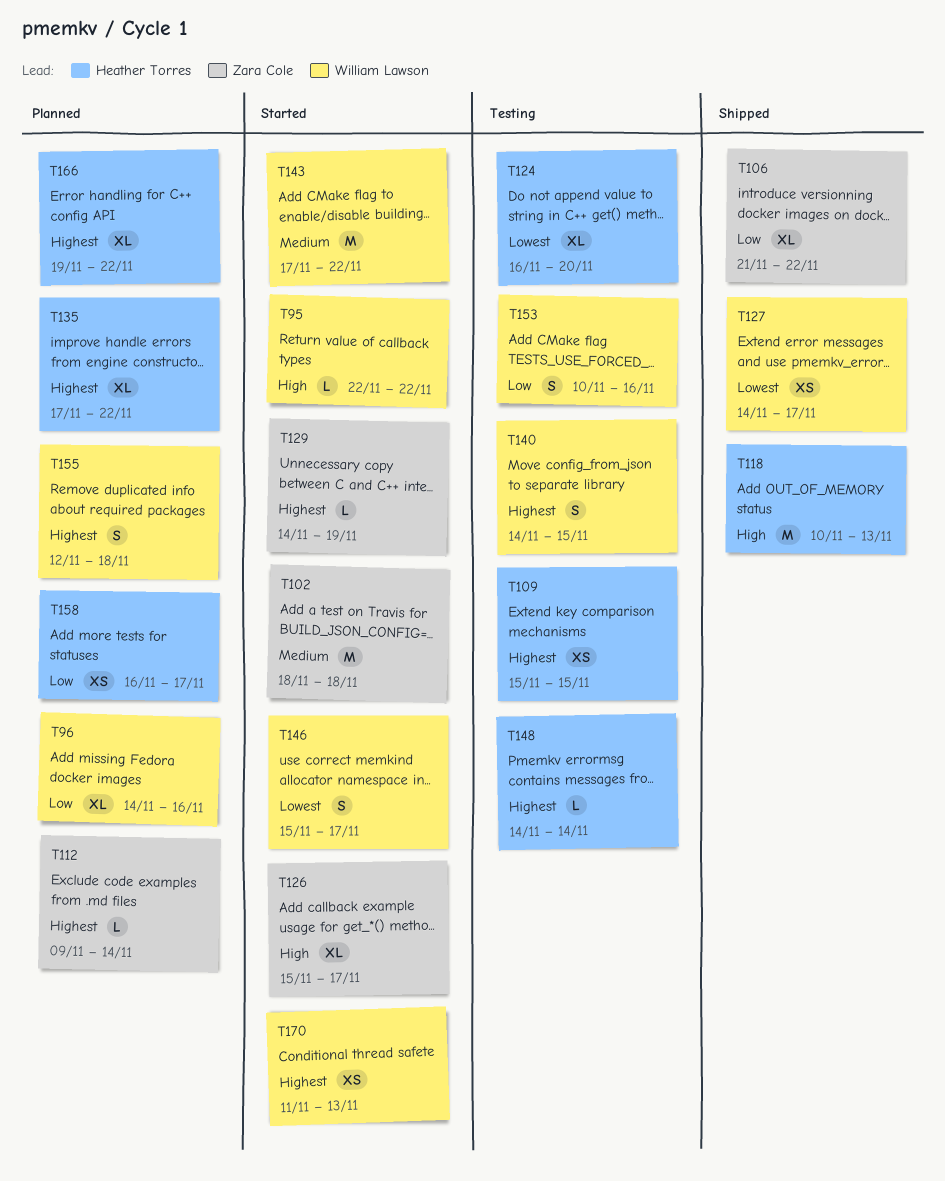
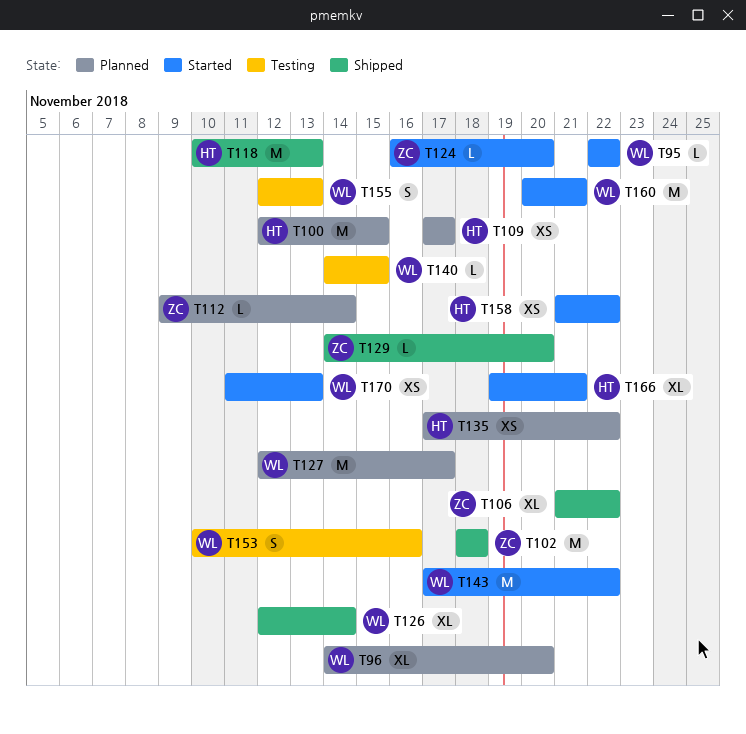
T96, due: Nov 16 -> Nov 20
T100: none -> present
T102, status: Started -> Shipped
T109, status: Testing -> Planned
T109, start: Nov 15 -> Nov 17
T109, due: Nov 15 -> Nov 17
T124, status: Testing -> Started
T124, owner: Heather Torres -> Zara Cole
T124, estimate: XL -> L
T126, status: Started -> Shipped
T126, owner: Zara Cole -> William Lawson
T126, start: Nov 15 -> Nov 12
T126, due: Nov 17 -> Nov 14
T127, status: Shipped -> Planned
T127, estimate: XS -> M
T127, start: Nov 14 -> Nov 12
T129, status: Started -> Shipped
T129, due: Nov 19 -> Nov 20
T135, estimate: XL -> XS
T140, estimate: S -> L
T146: present -> none
T148: present -> none
T155, status: Planned -> Testing
T155, due: Nov 18 -> Nov 13
T158, status: Planned -> Started
T158, start: Nov 16 -> Nov 21
T158, due: Nov 17 -> Nov 22
T160: none -> present
T166, status: Planned -> Started
T166, due: Nov 22 -> Nov 21

